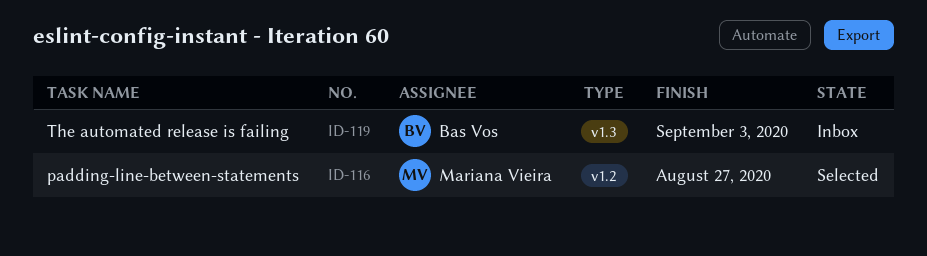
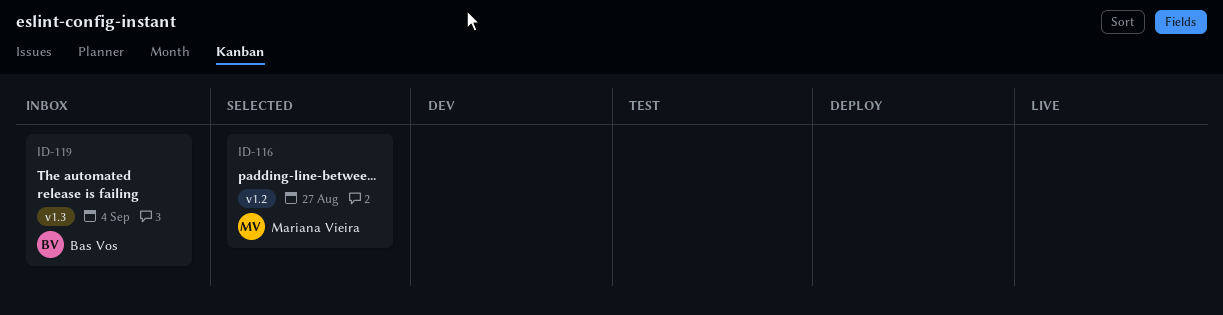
ID-119, due: Sep 3 -> Sep 4

